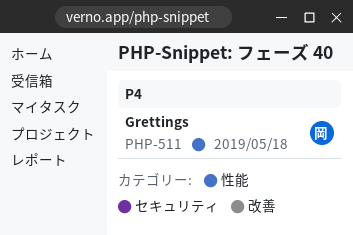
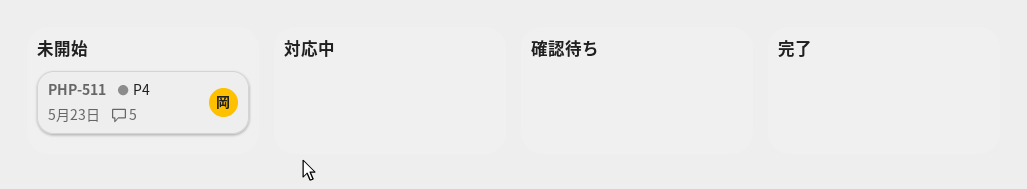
PHP-511, due: May 18 -> May 23

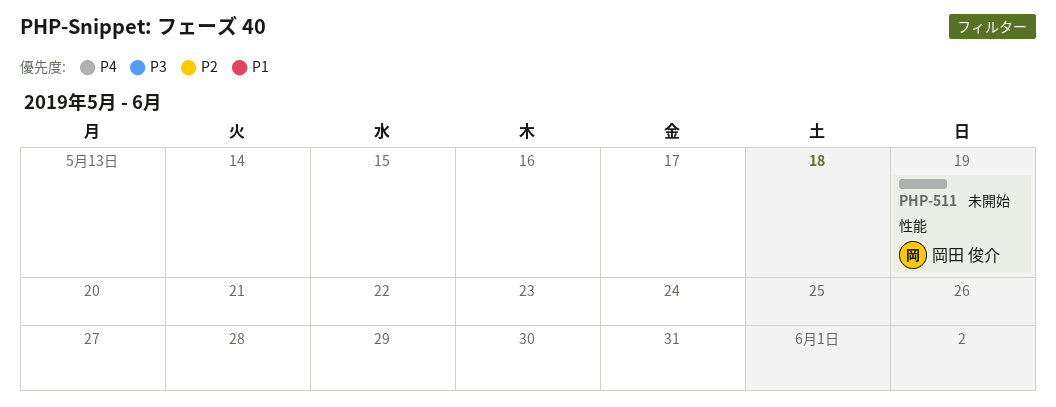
PHP-511, due: May 23 -> May 19

